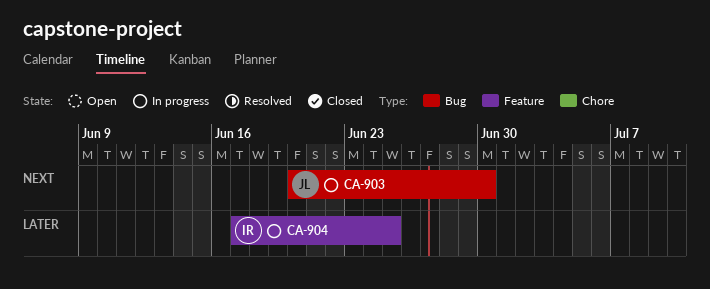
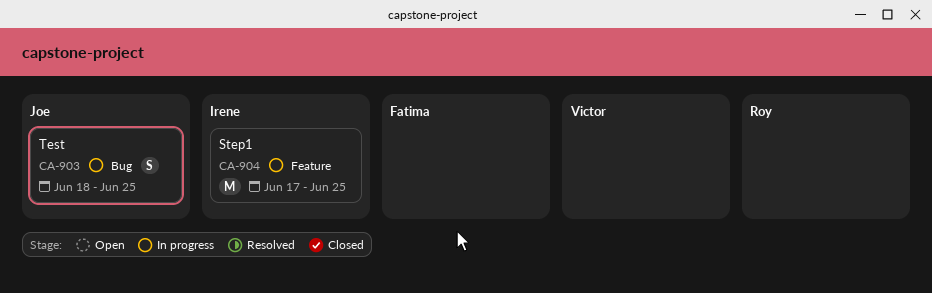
CA-903, start: Jun 20 -> Jun 18
CA-903, due: Jun 30 -> Jun 25

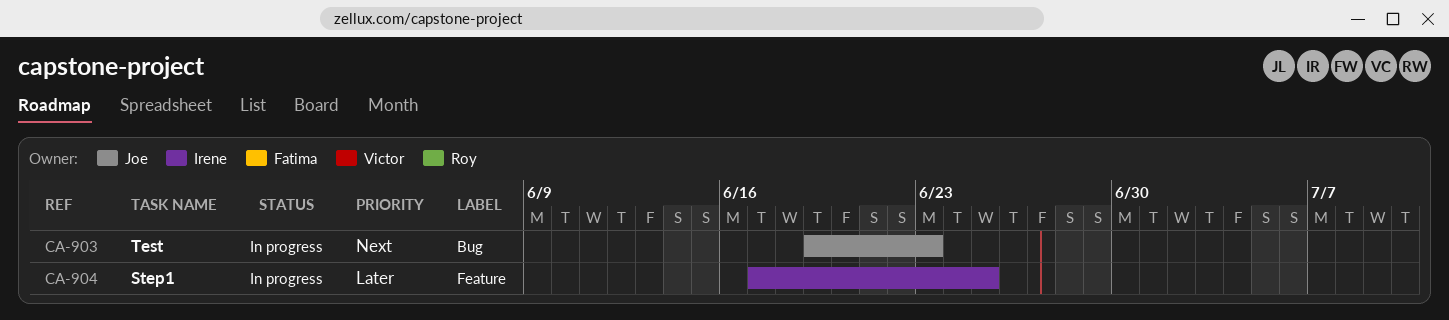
CA-903, start: Jun 18 -> Jun 19
CA-903, due: Jun 25 -> Jun 23

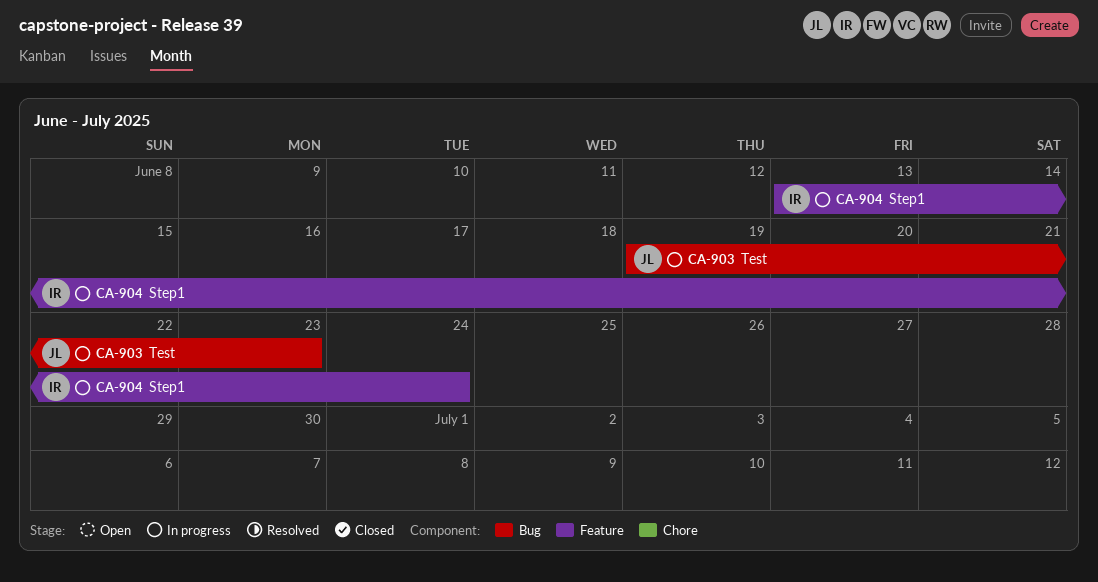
CA-904, start: Jun 17 -> Jun 13
CA-904, due: Jun 25 -> Jun 24

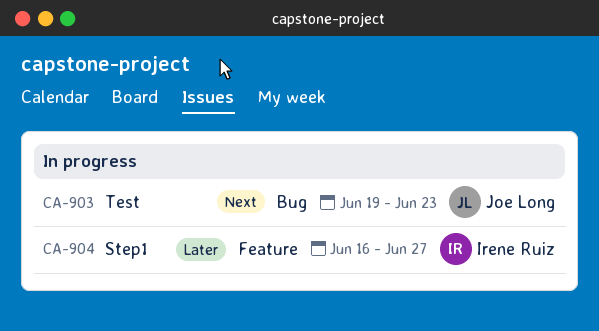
CA-904, start: Jun 13 -> Jun 16
CA-904, due: Jun 24 -> Jun 27

